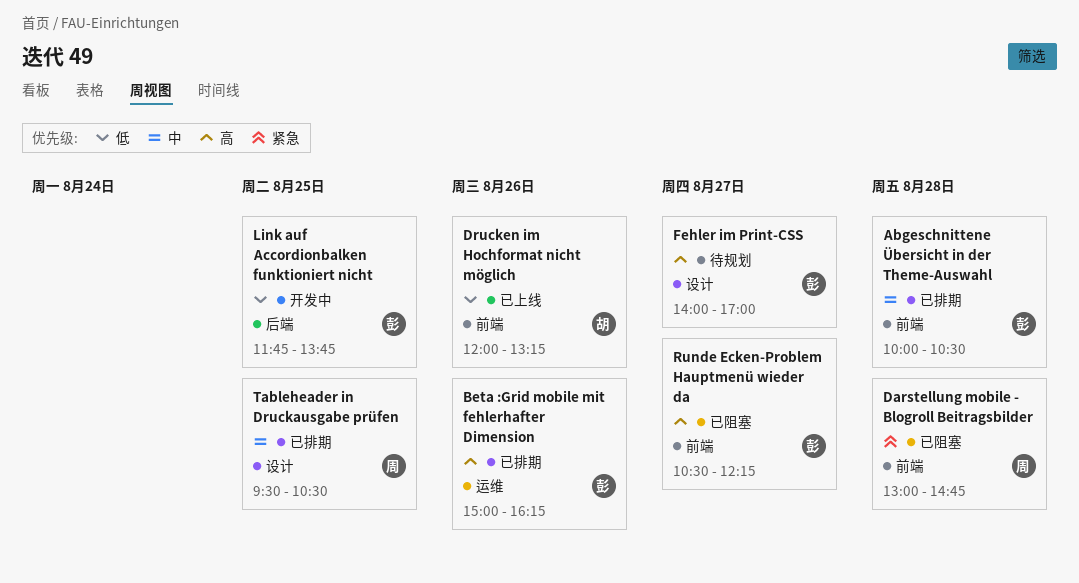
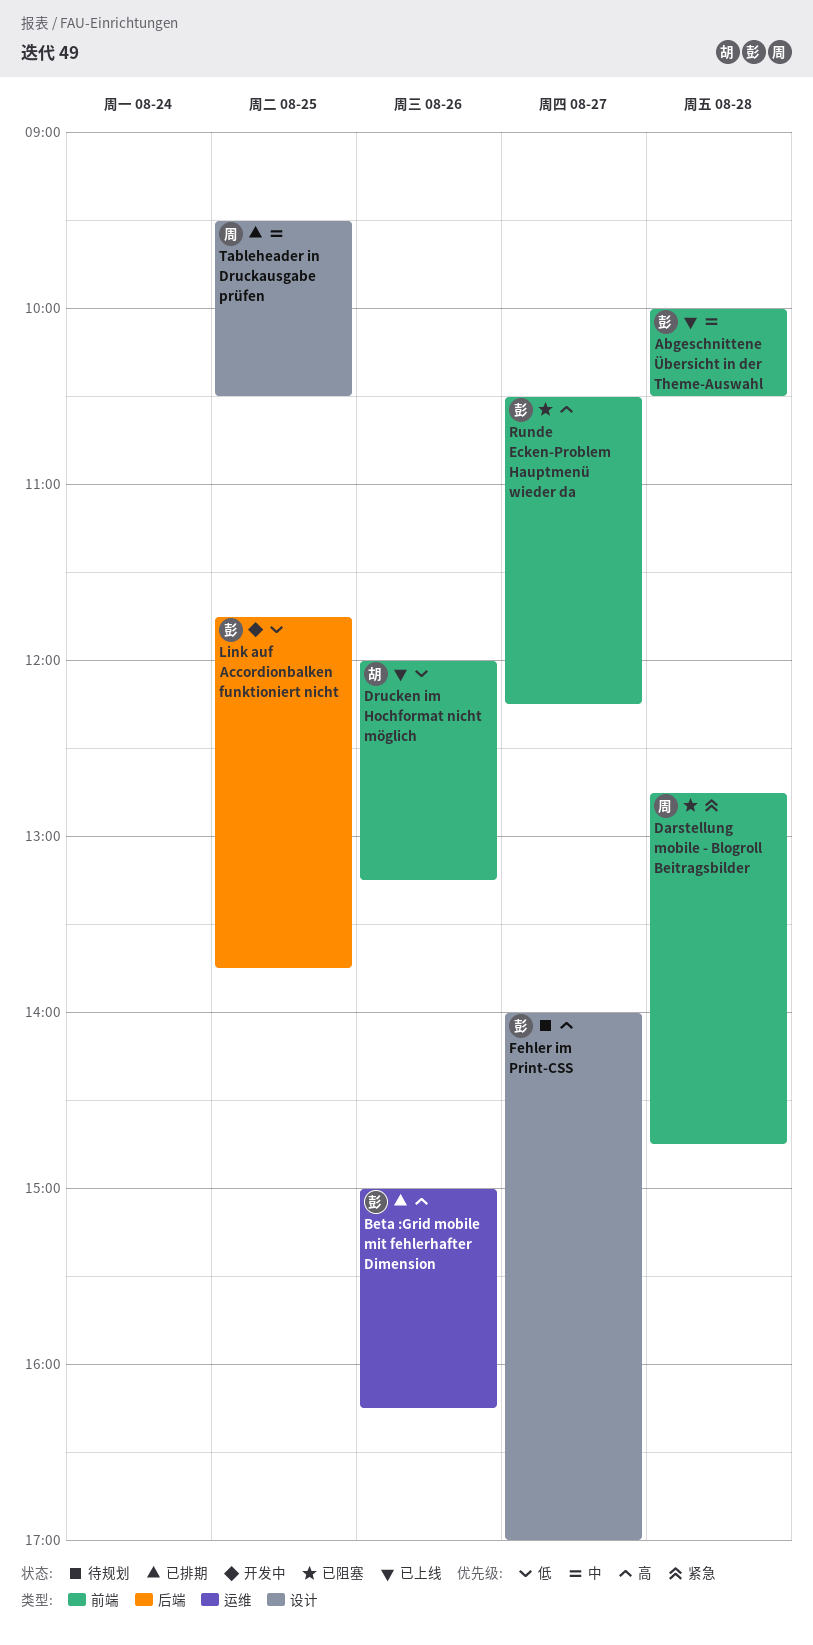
Abgeschnittene Übersicht in der Theme-Auswahl, status: 已排期 -> 已上线
Darstellung mobile - Blogroll Beitragsbilder, begins: 13:00 -> 12:45

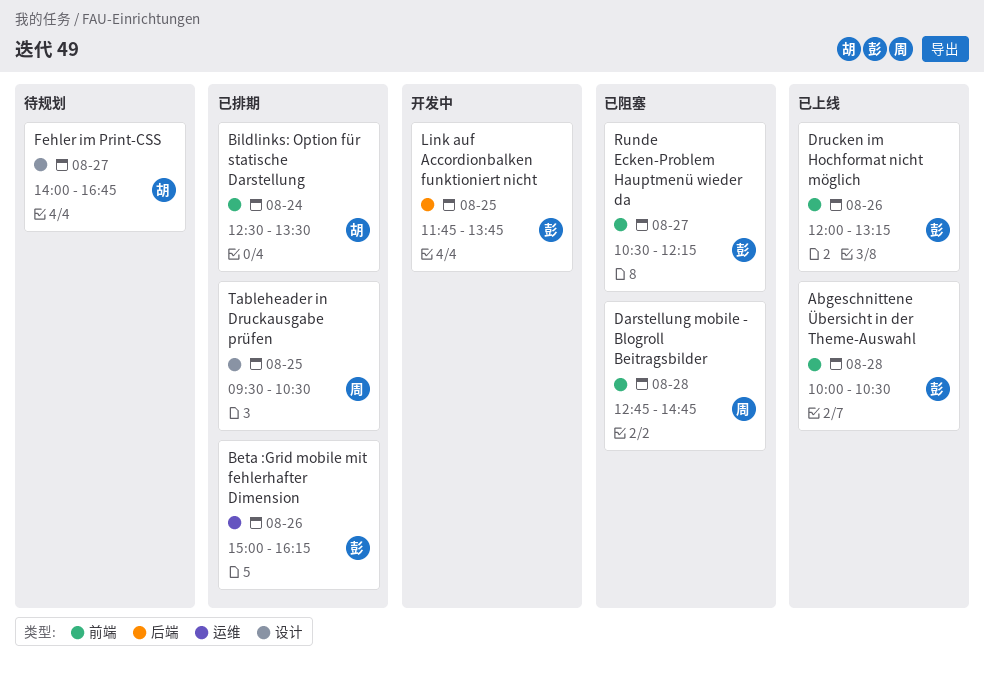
Bildlinks: Option für statische Darstellung: none -> present
Drucken im Hochformat nicht möglich, owner: 胡 -> 彭
Fehler im Print-CSS, owner: 彭 -> 胡
Fehler im Print-CSS, ends: 17:00 -> 16:45

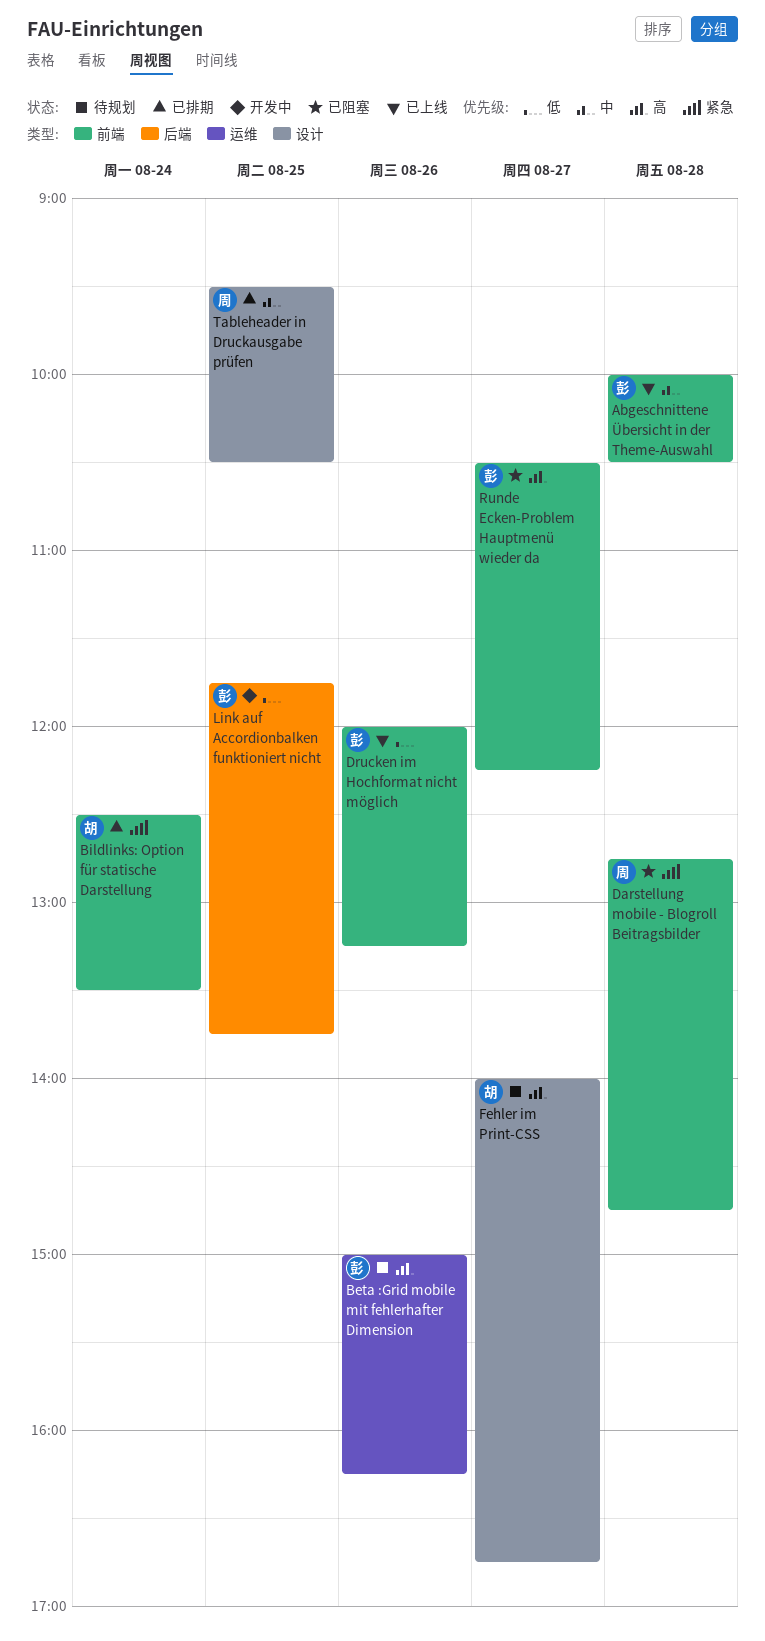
Beta :Grid mobile mit fehlerhafter Dimension, status: 已排期 -> 待规划

